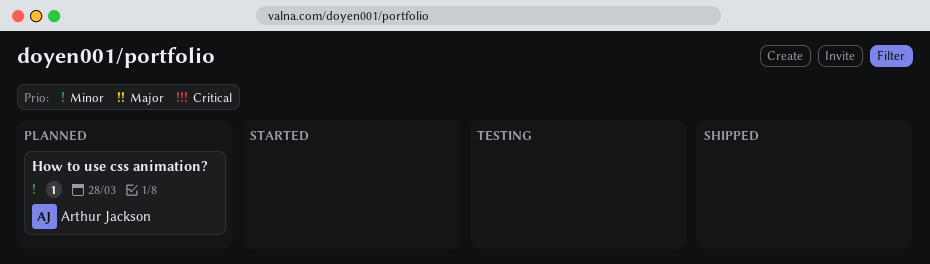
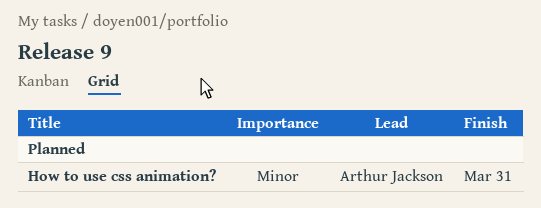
How to use css animation?, due: Mar 28 -> Mar 31

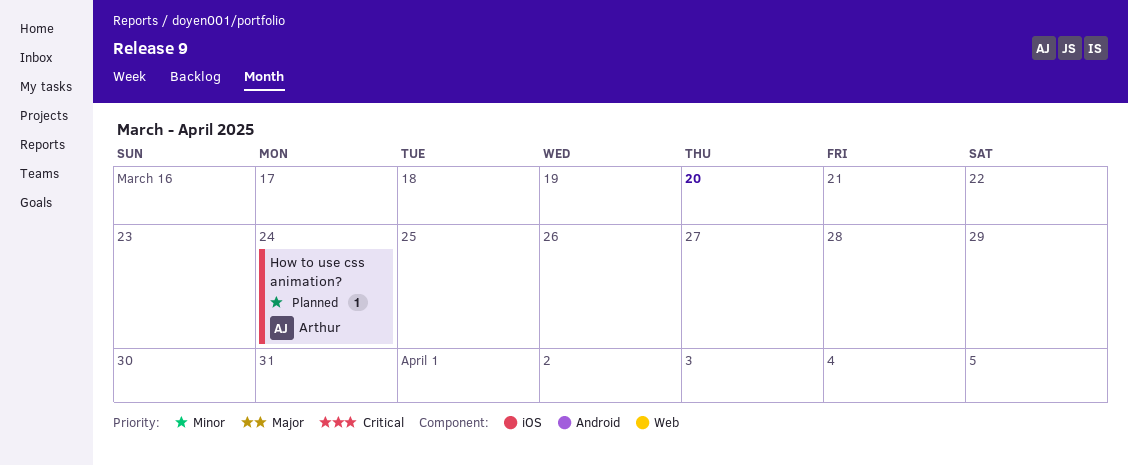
How to use css animation?, due: Mar 31 -> Mar 24

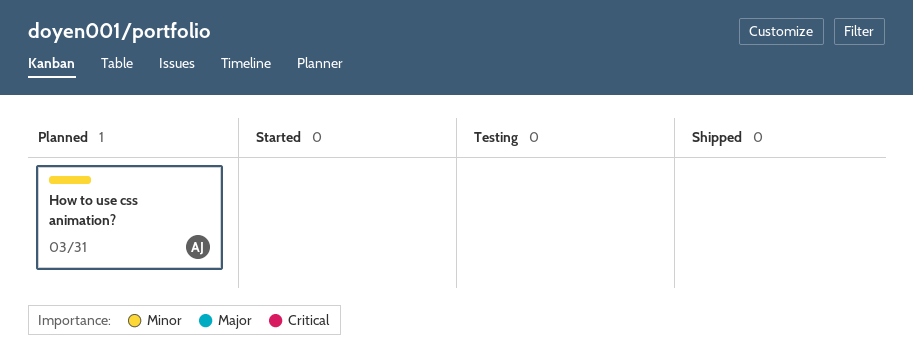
How to use css animation?, due: Mar 24 -> Mar 31

